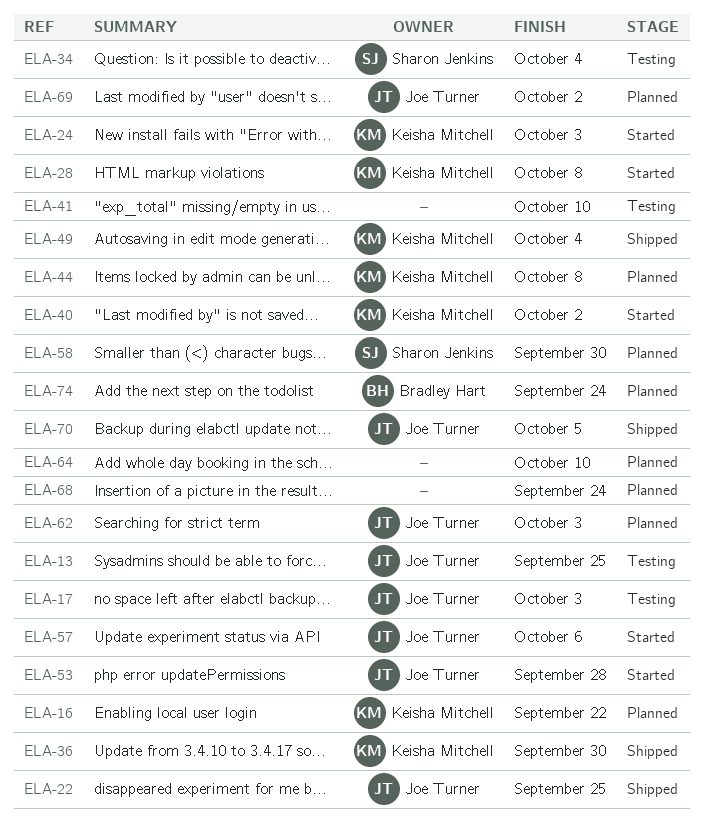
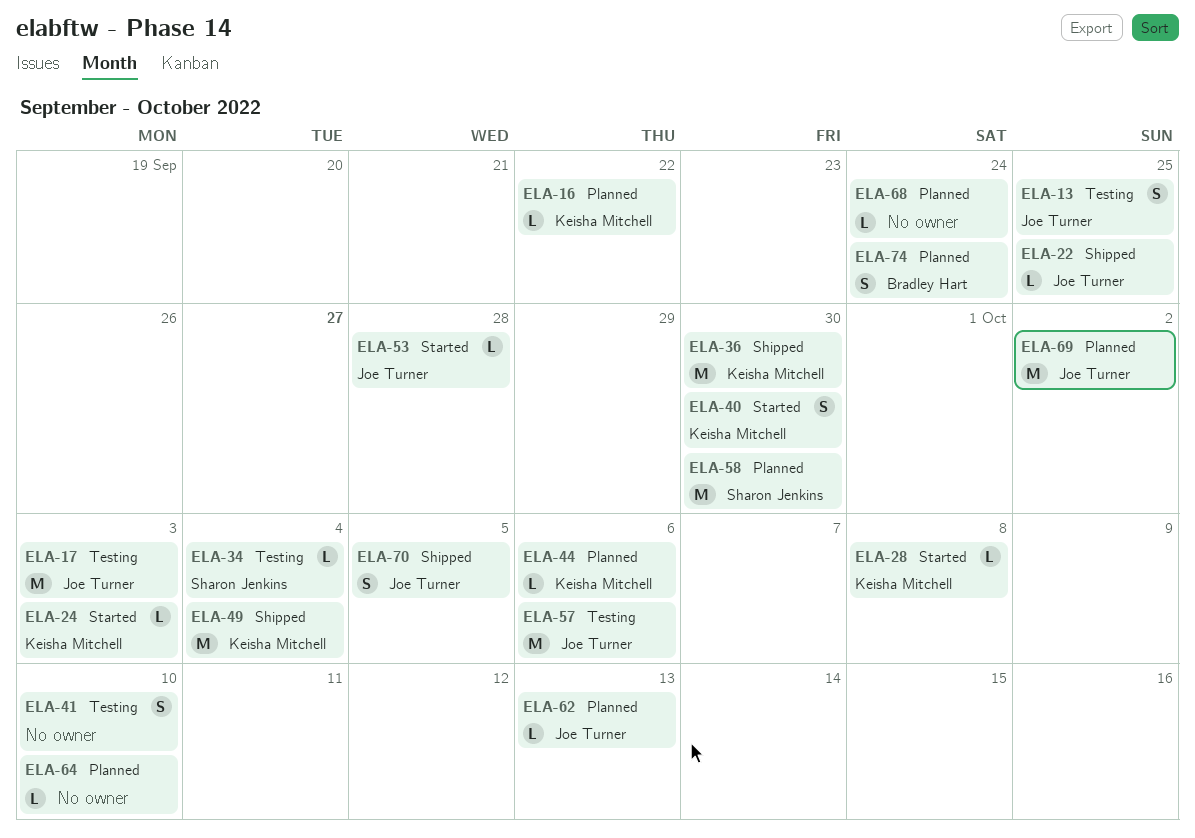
ELA-40, due: Oct 2 -> Sep 30
ELA-44, due: Oct 8 -> Oct 6
ELA-57, status: Started -> Testing
ELA-62, due: Oct 3 -> Oct 13

